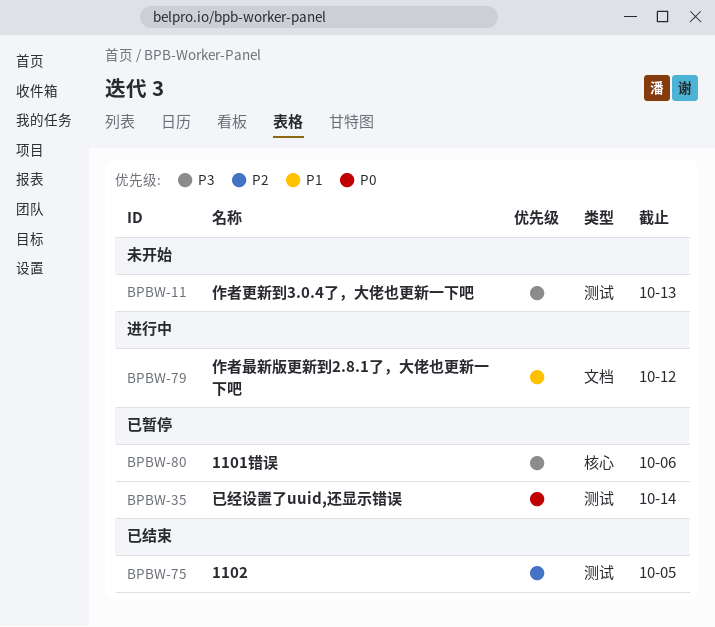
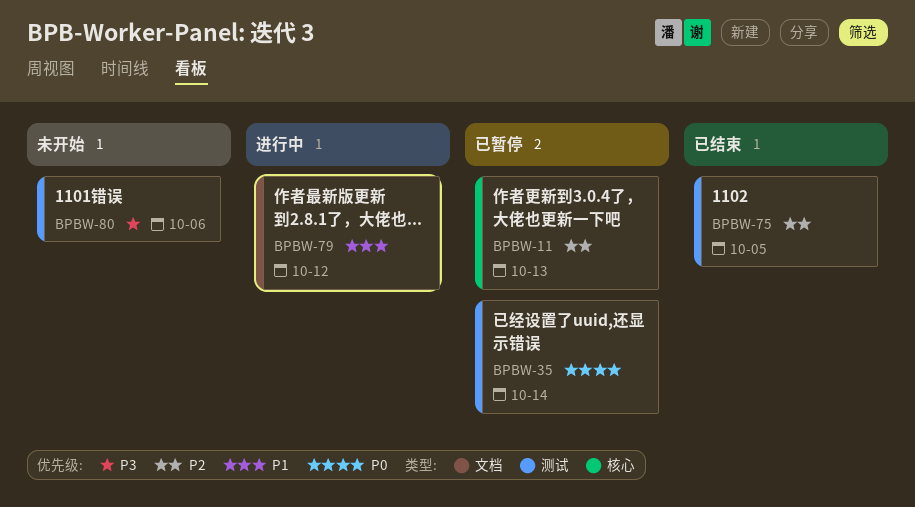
BPBW-11, status: 未开始 -> 已暂停
BPBW-11, priority: P3 -> P2
BPBW-11, label: 测试 -> 核心
BPBW-80, status: 已暂停 -> 未开始
BPBW-80, label: 核心 -> 测试

